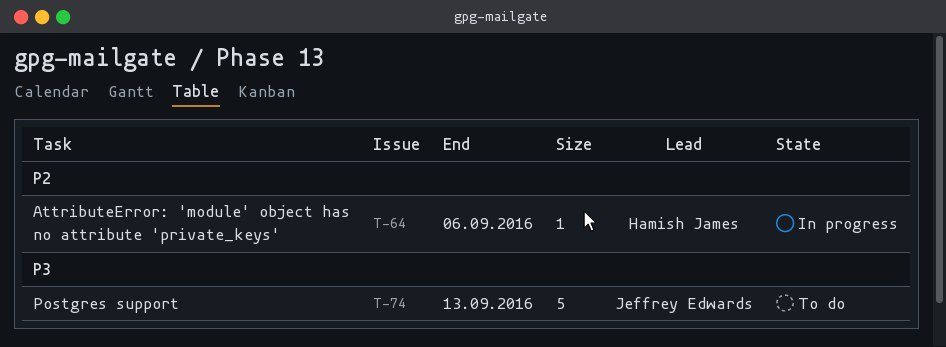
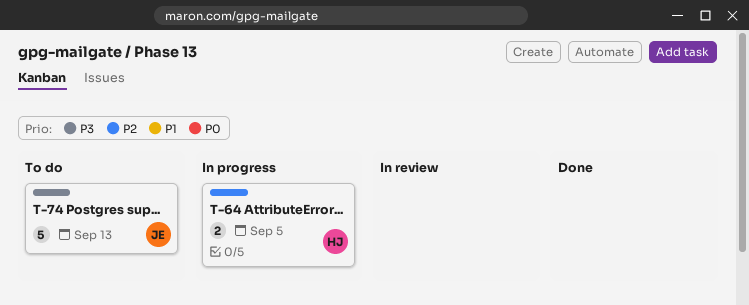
T-64, estimate: 1 -> 2
T-64, due: Sep 6 -> Sep 5

